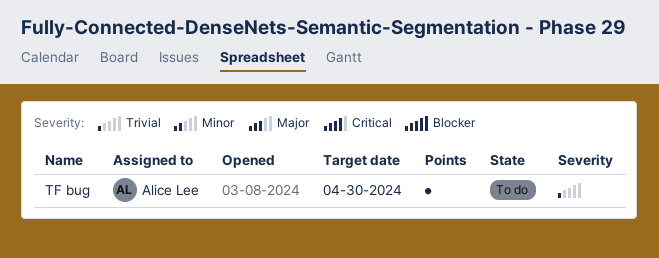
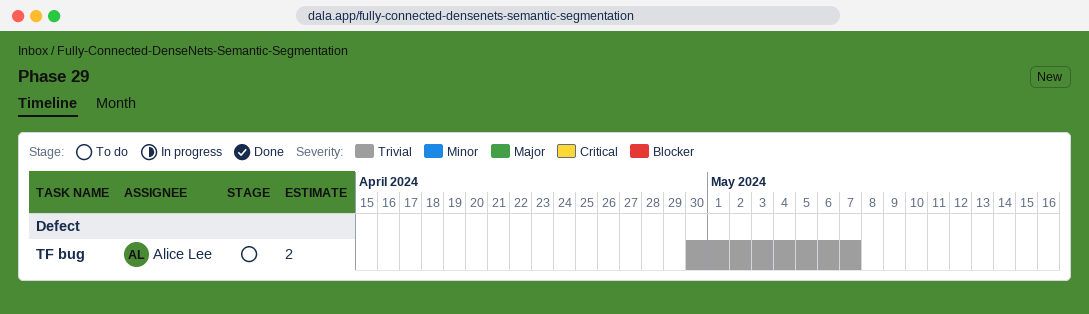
TF bug, estimate: 1 -> 2
TF bug, due: Apr 30 -> May 7

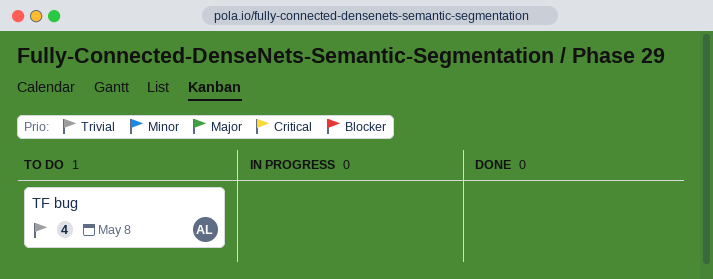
TF bug, estimate: 2 -> 4
TF bug, due: May 7 -> May 8

